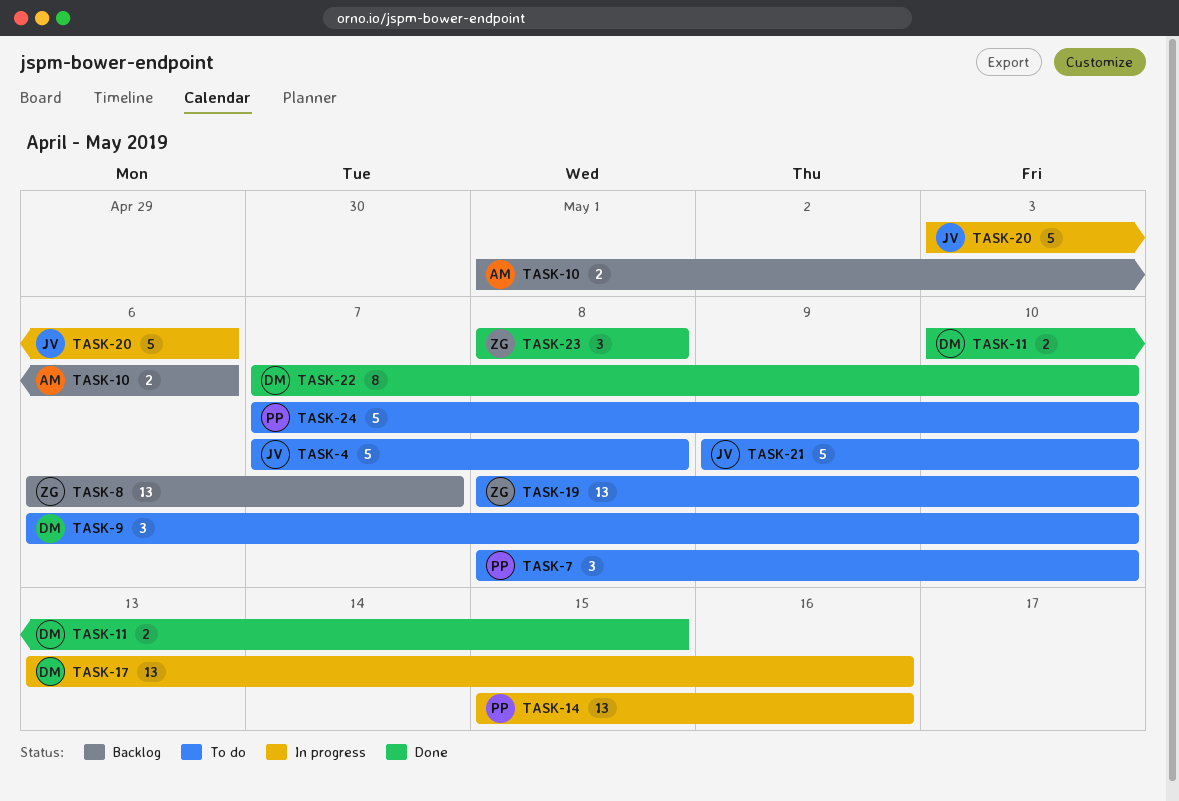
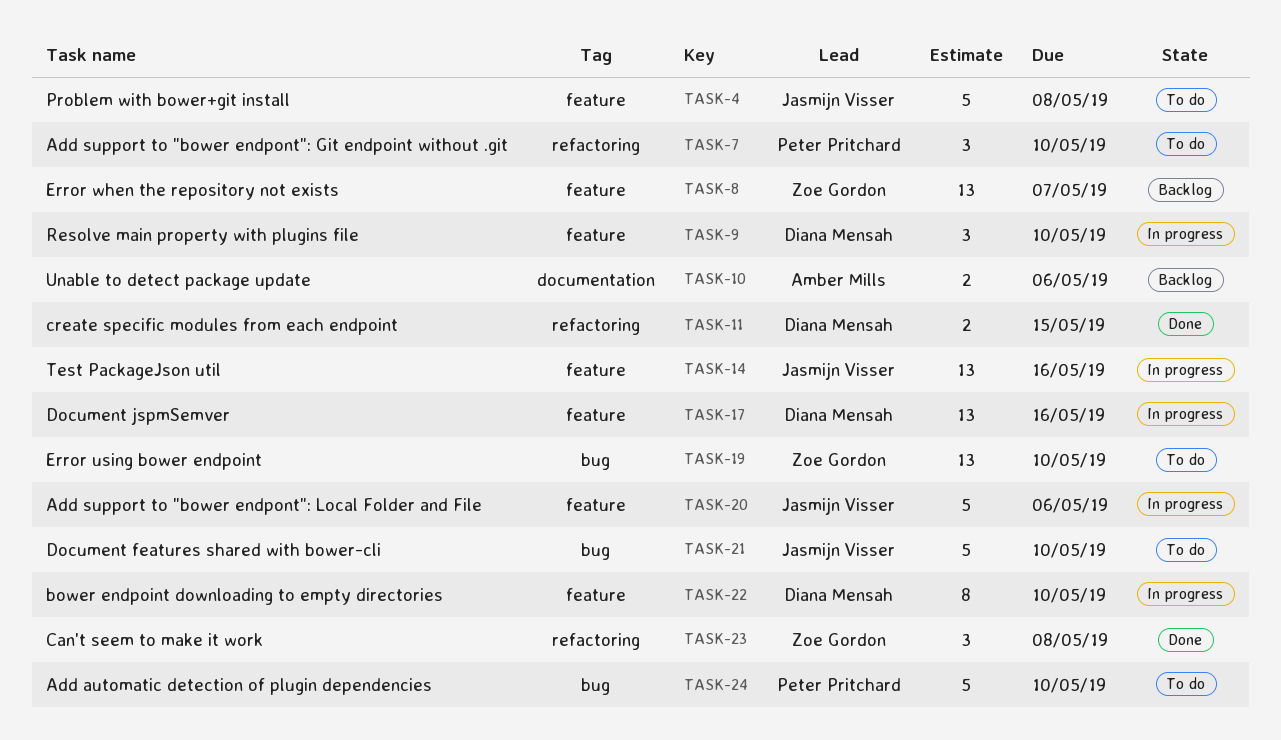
TASK-9, status: To do -> In progress
TASK-14, owner: Peter Pritchard -> Jasmijn Visser
TASK-22, status: Done -> In progress

